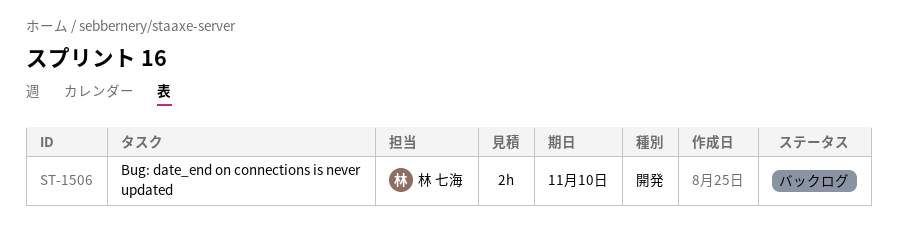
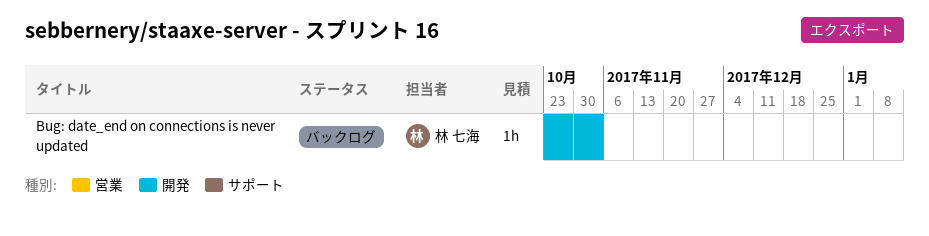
Bug: date_end on connections is never updated, estimate: 2h -> 1h
Bug: date_end on connections is never updated, due: Nov 10 -> Nov 3

